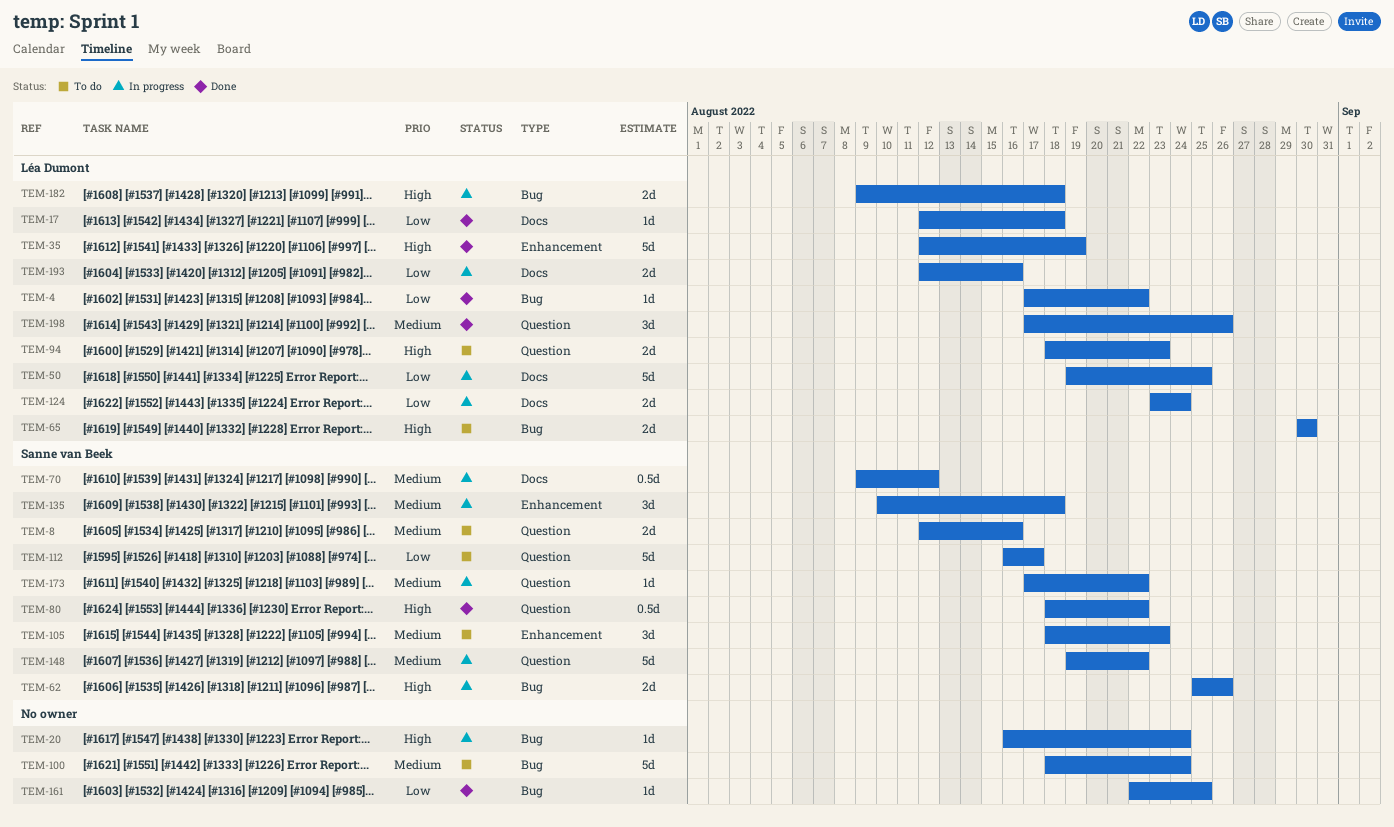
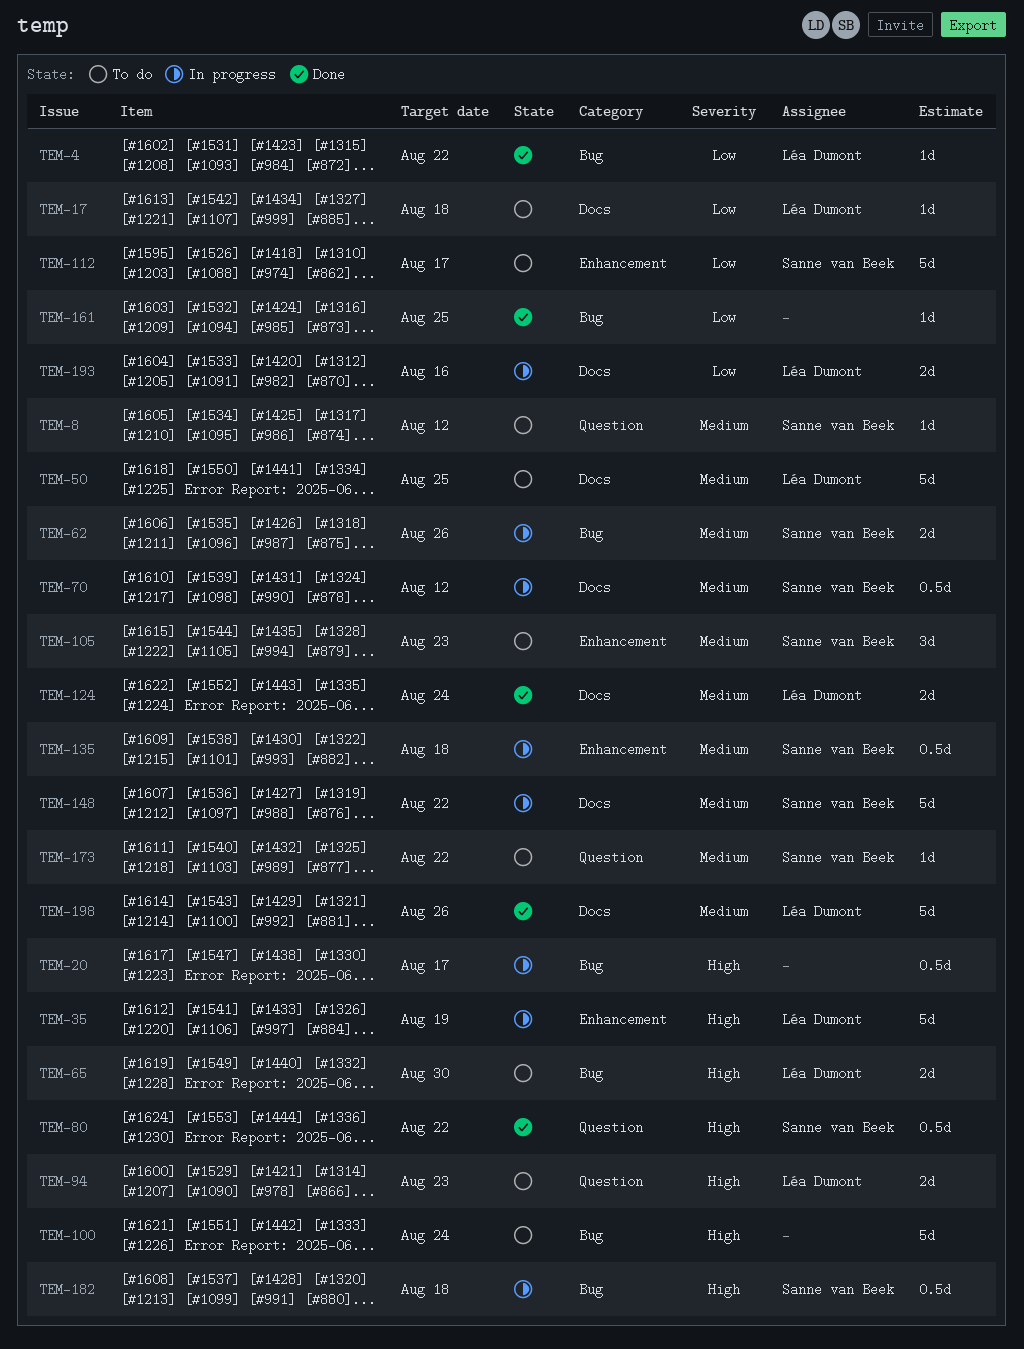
TEM-8, estimate: 2d -> 1d
TEM-8, due: Aug 16 -> Aug 12
TEM-17, status: Done -> To do
TEM-20, estimate: 1d -> 0.5d
TEM-20, due: Aug 24 -> Aug 17
TEM-35, status: Done -> In progress
TEM-50, status: In progress -> To do
TEM-50, priority: Low -> Medium
TEM-62, priority: High -> Medium
TEM-100, priority: Medium -> High
TEM-112, label: Question -> Enhancement
TEM-124, status: In progress -> Done
TEM-124, priority: Low -> Medium
TEM-135, estimate: 3d -> 0.5d
TEM-148, label: Question -> Docs
TEM-173, status: In progress -> To do
TEM-182, owner: Léa Dumont -> Sanne van Beek
TEM-182, estimate: 2d -> 0.5d
TEM-198, label: Question -> Docs
TEM-198, estimate: 3d -> 5d

